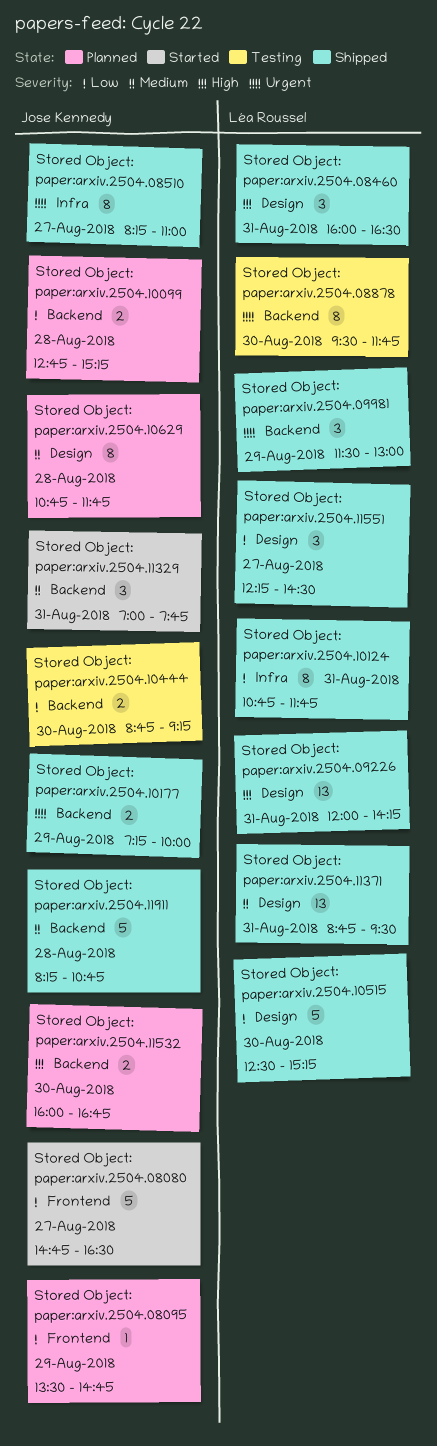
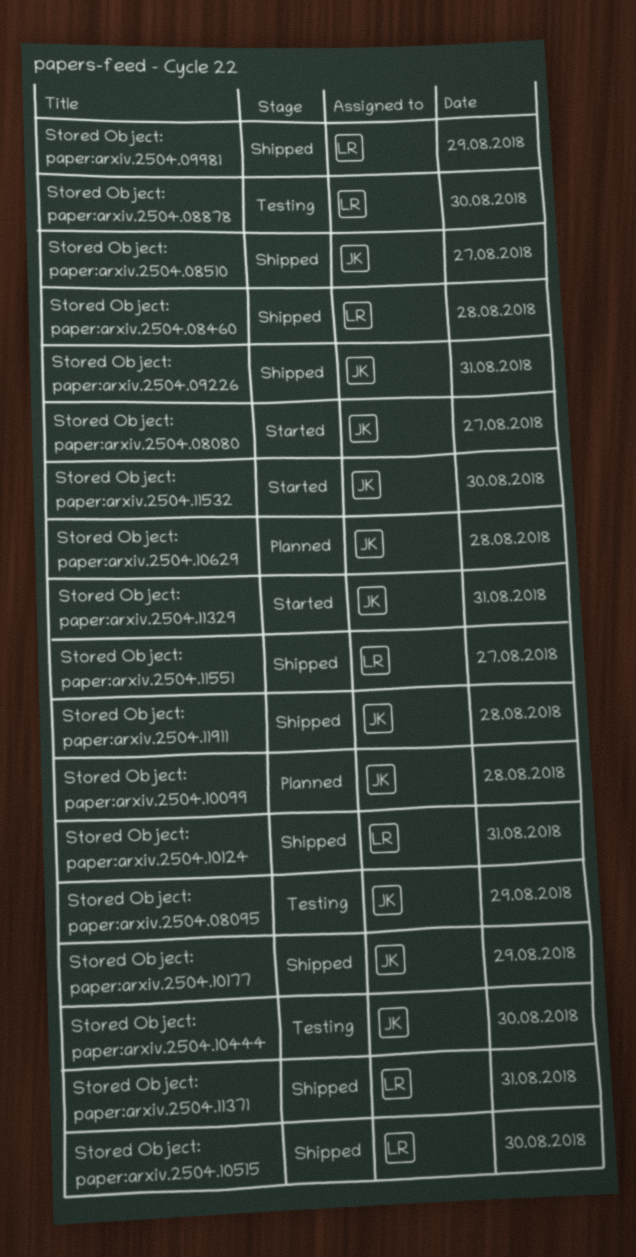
Stored Object: paper:arxiv.2504.08095, status: Planned -> Testing
Stored Object: paper:arxiv.2504.08460, day: Aug 31 -> Aug 28
Stored Object: paper:arxiv.2504.09226, owner: Léa Roussel -> Jose Kennedy
Stored Object: paper:arxiv.2504.11532, status: Planned -> Started

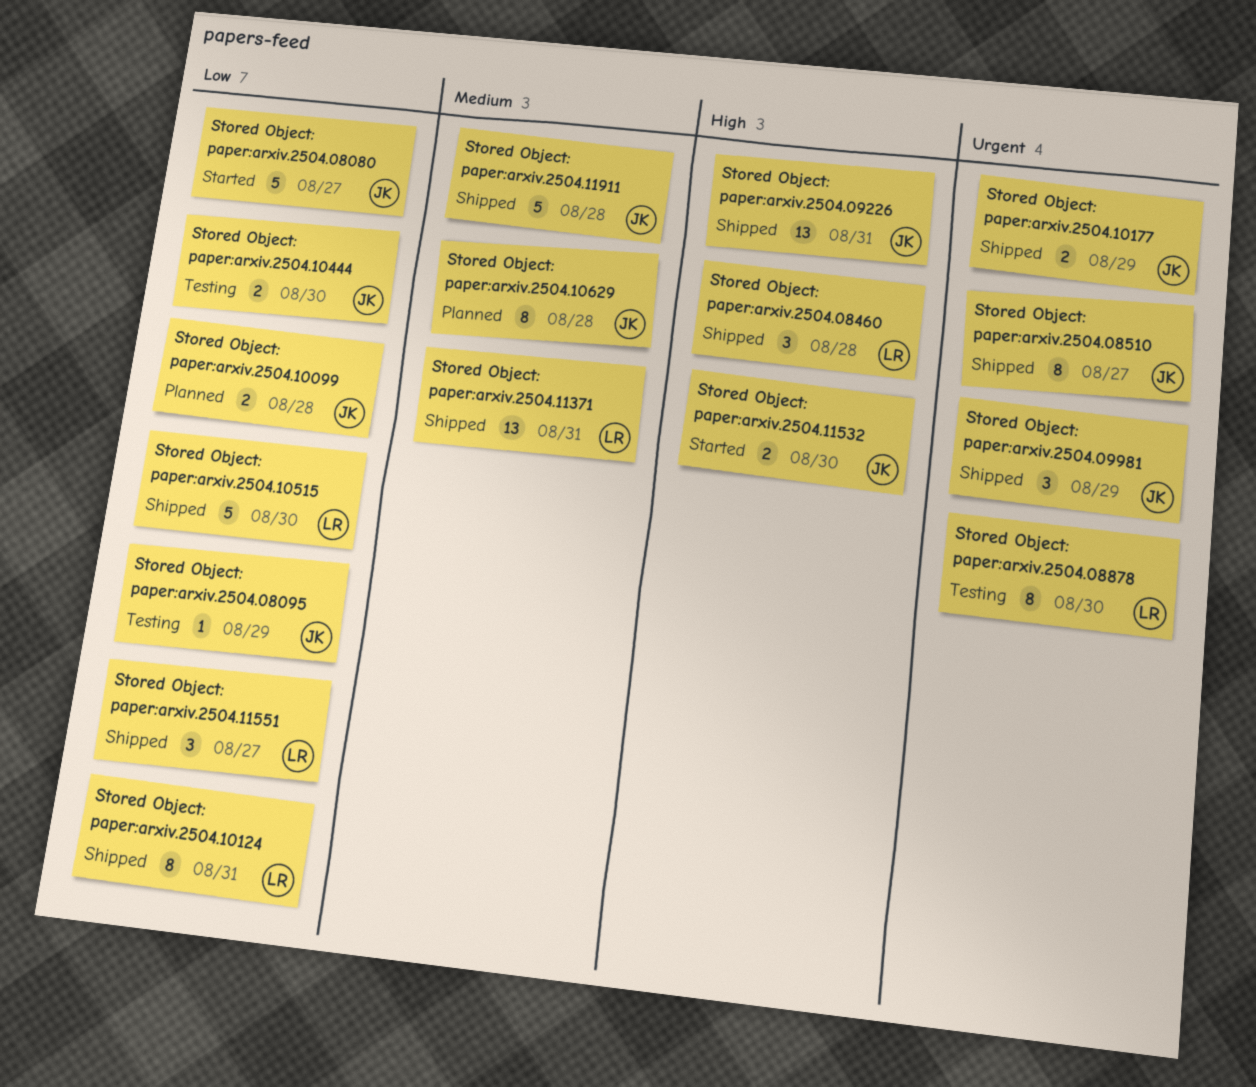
Stored Object: paper:arxiv.2504.09981, owner: LR -> JK
Stored Object: paper:arxiv.2504.11329: present -> none

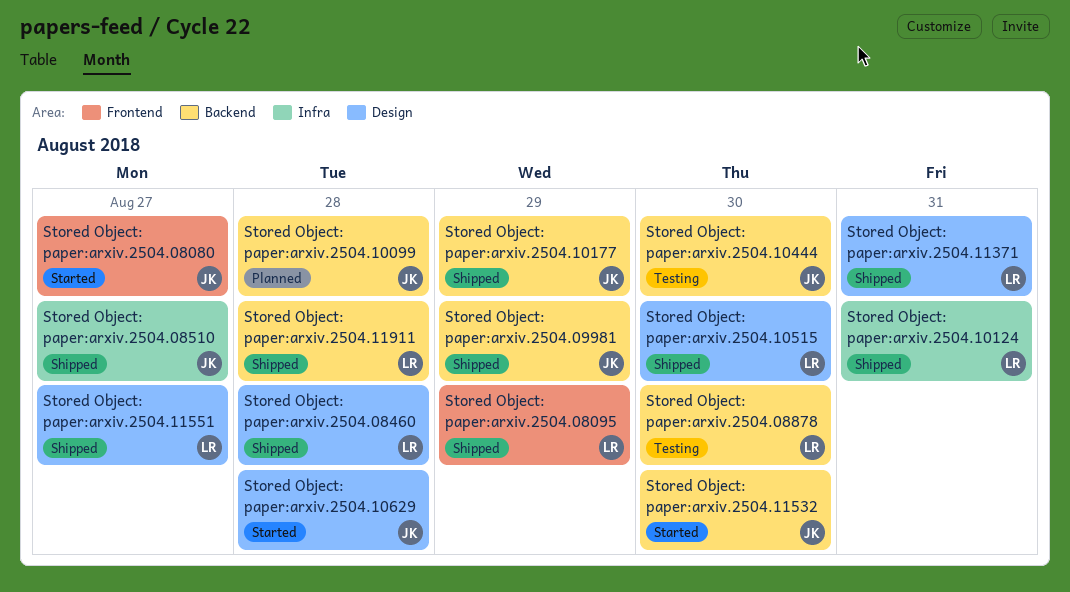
Stored Object: paper:arxiv.2504.08095, status: Testing -> Shipped
Stored Object: paper:arxiv.2504.08095, owner: JK -> LR
Stored Object: paper:arxiv.2504.09226: present -> none
Stored Object: paper:arxiv.2504.10629, status: Planned -> Started
Stored Object: paper:arxiv.2504.11911, owner: JK -> LR

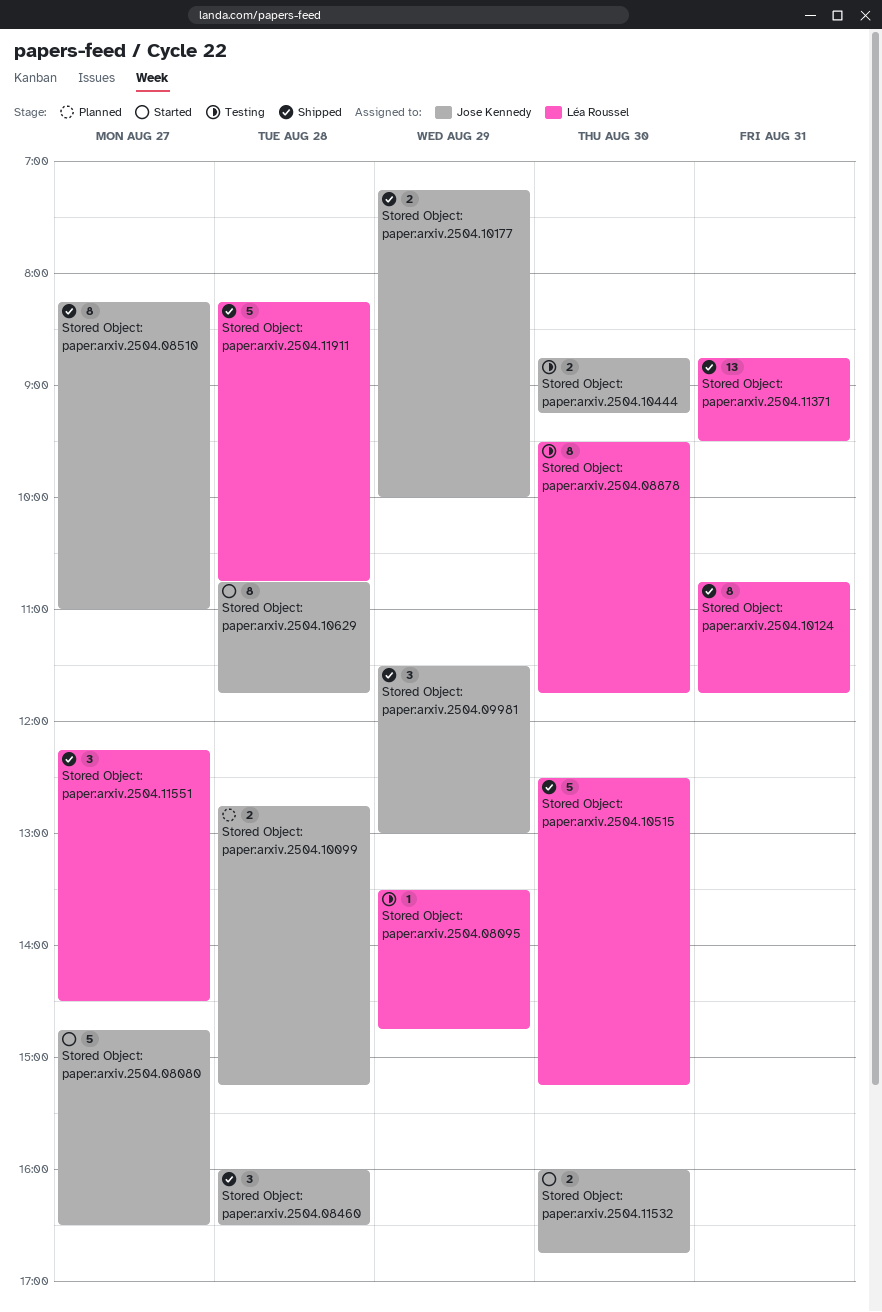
Stored Object: paper:arxiv.2504.08095, status: Shipped -> Testing
Stored Object: paper:arxiv.2504.08460, owner: Léa Roussel -> Jose Kennedy

